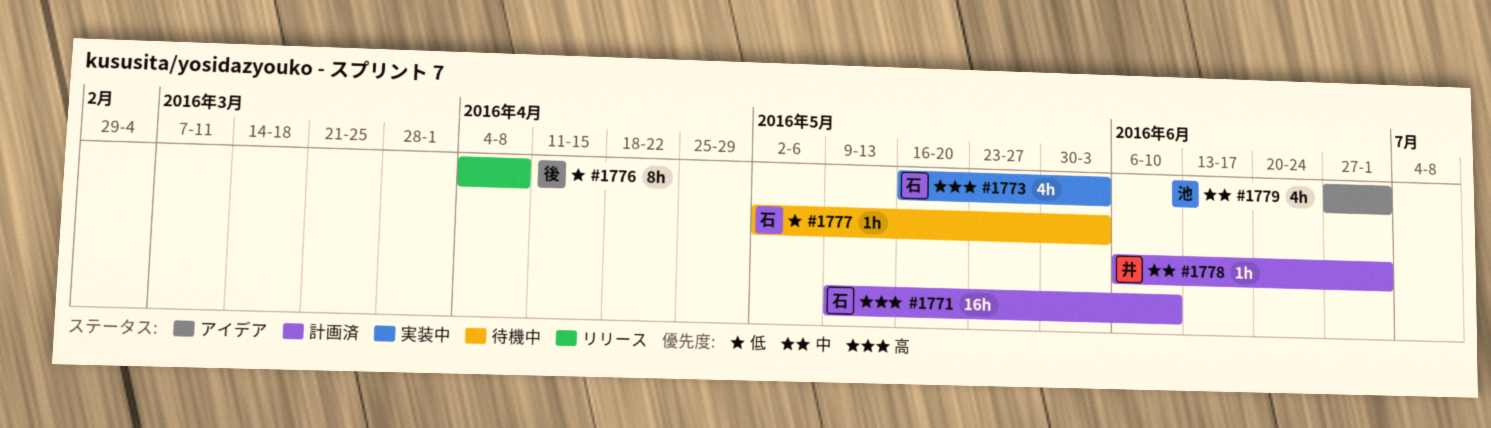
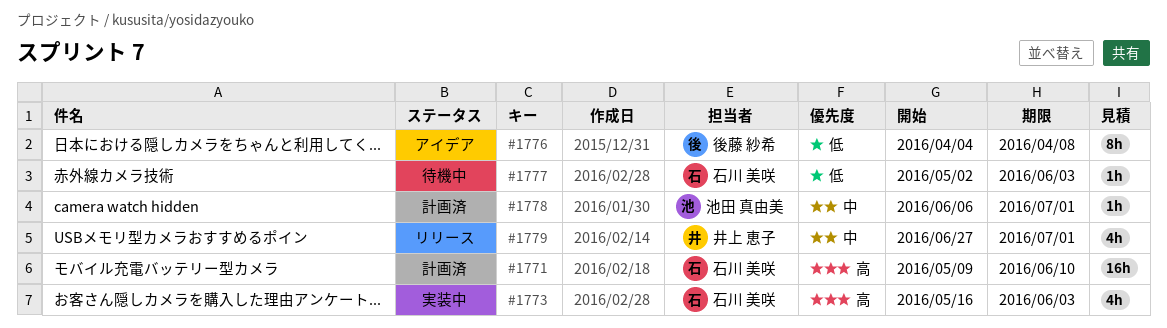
#1776, status: リリース -> アイデア
#1778, owner: 井上 恵子 -> 池田 真由美
#1779, status: アイデア -> リリース
#1779, owner: 池田 真由美 -> 井上 恵子

